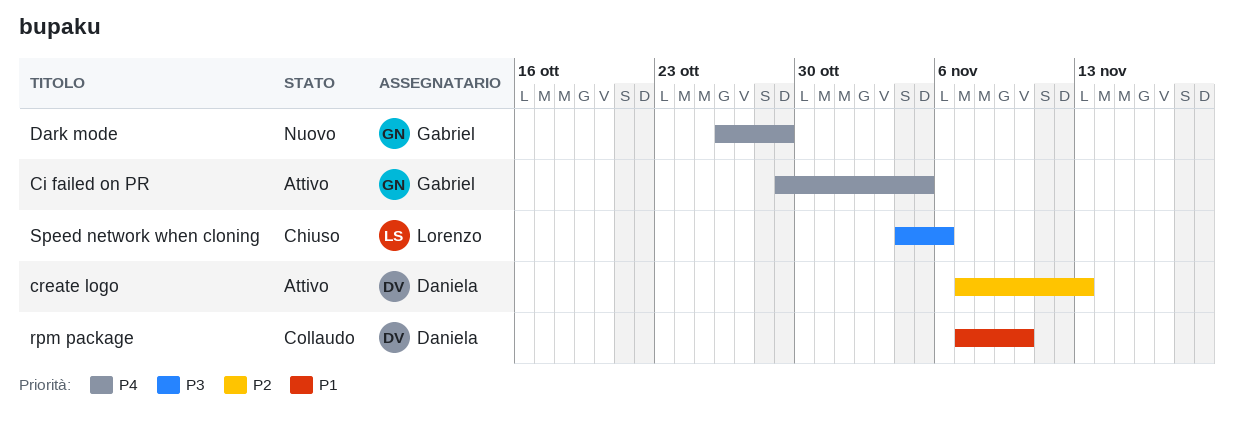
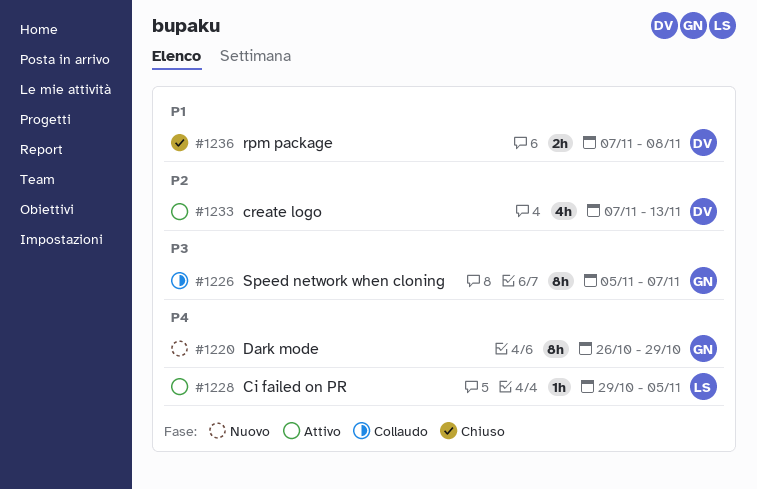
Ci failed on PR, owner: Gabriel -> Lorenzo
rpm package, status: Collaudo -> Chiuso
rpm package, due: Nov 10 -> Nov 8
Speed network when cloning, status: Chiuso -> Collaudo
Speed network when cloning, owner: Lorenzo -> Gabriel
Speed network when cloning, start: Nov 4 -> Nov 5
Speed network when cloning, due: Nov 6 -> Nov 7

